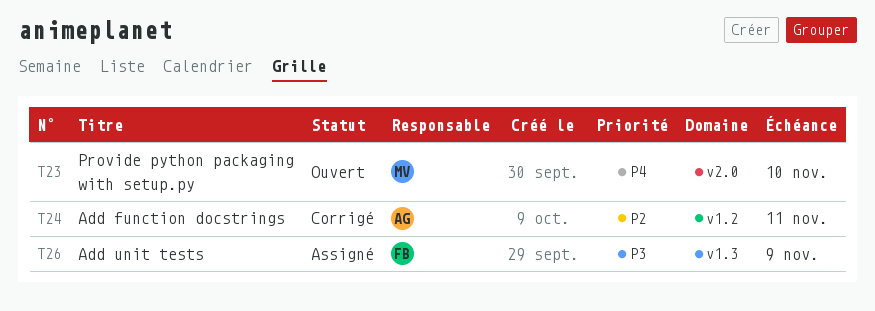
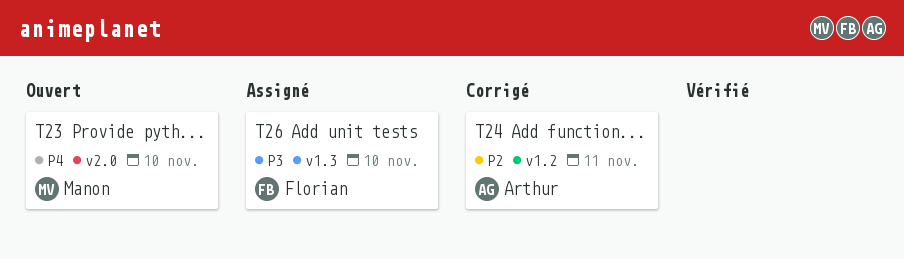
T26, due: Nov 9 -> Nov 10

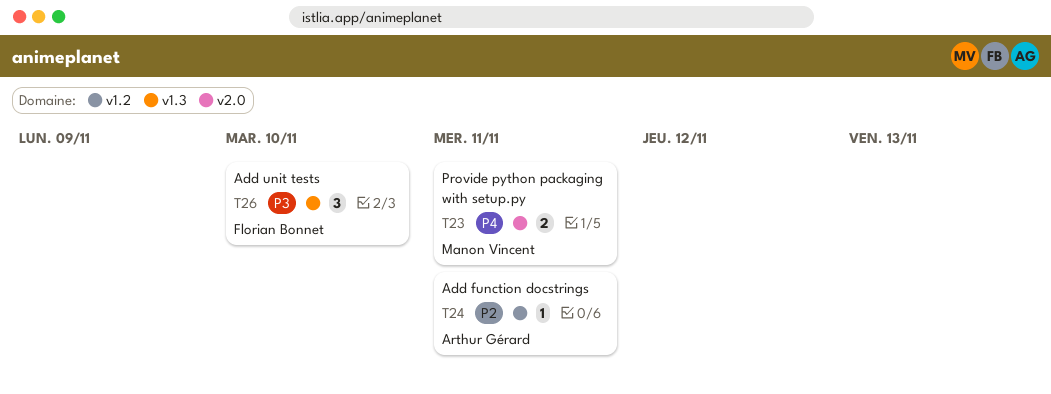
T23, due: Nov 10 -> Nov 11

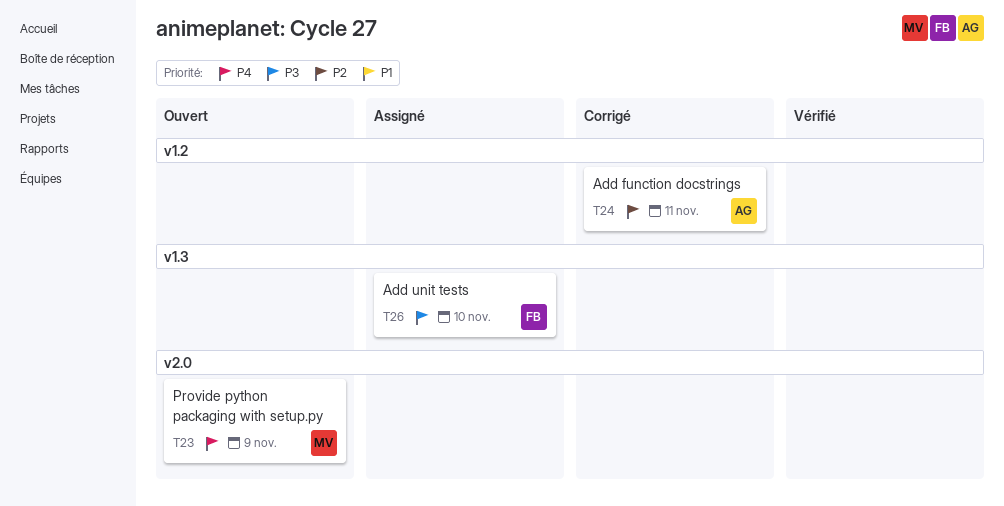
T23, due: Nov 11 -> Nov 9

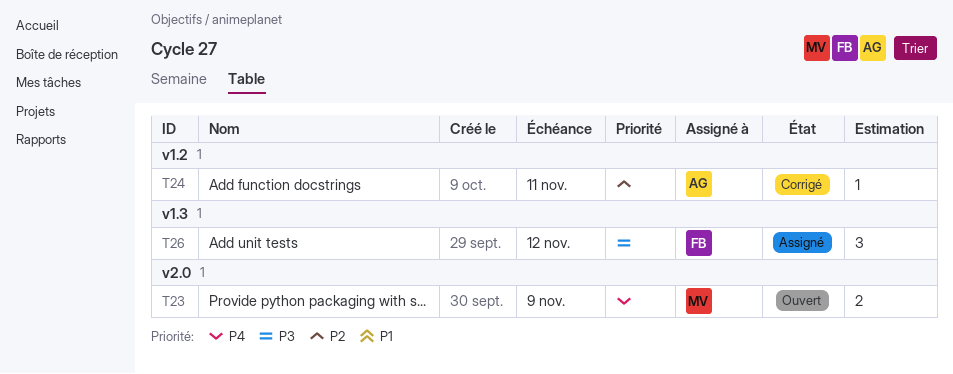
T26, due: Nov 10 -> Nov 12

